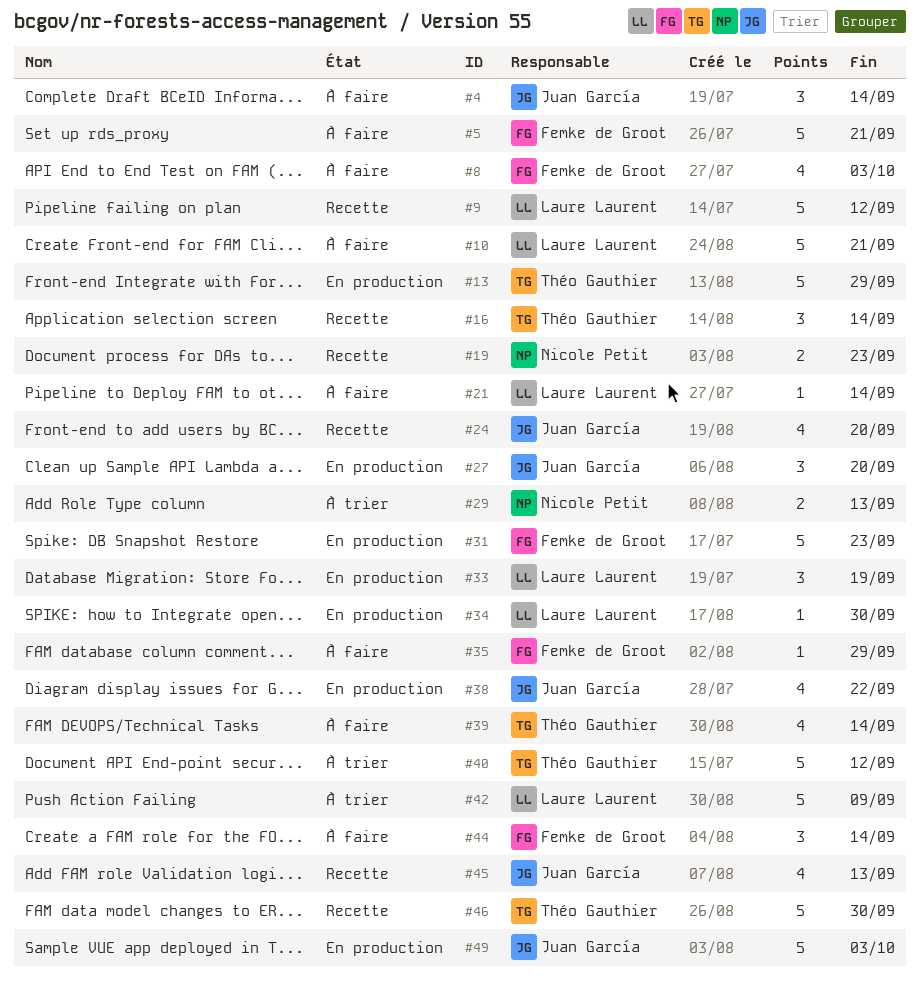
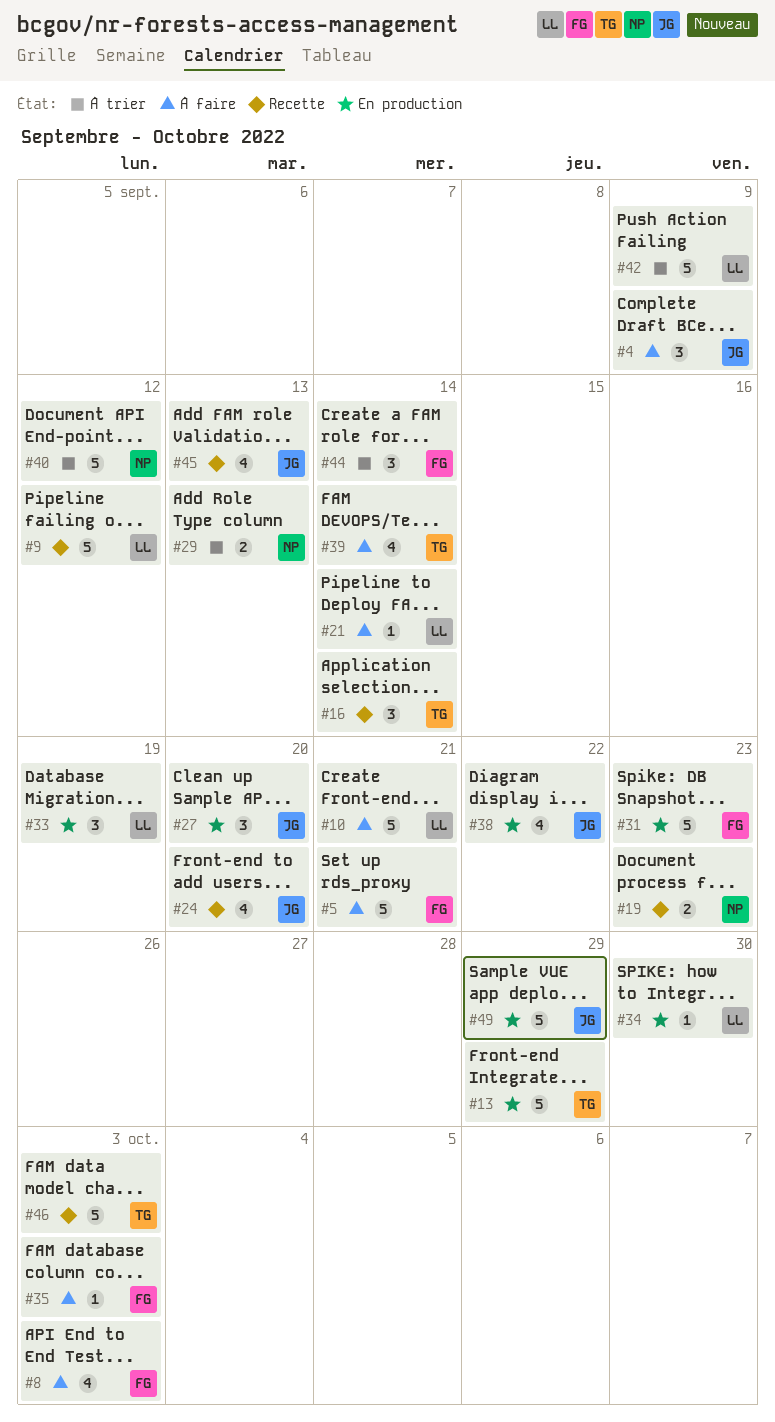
#4, due: Sep 14 -> Sep 9
#35, due: Sep 29 -> Oct 3
#40, owner: Théo Gauthier -> Nicole Petit
#44, status: À faire -> À trier
#46, due: Sep 30 -> Oct 3
#49, due: Oct 3 -> Sep 29

